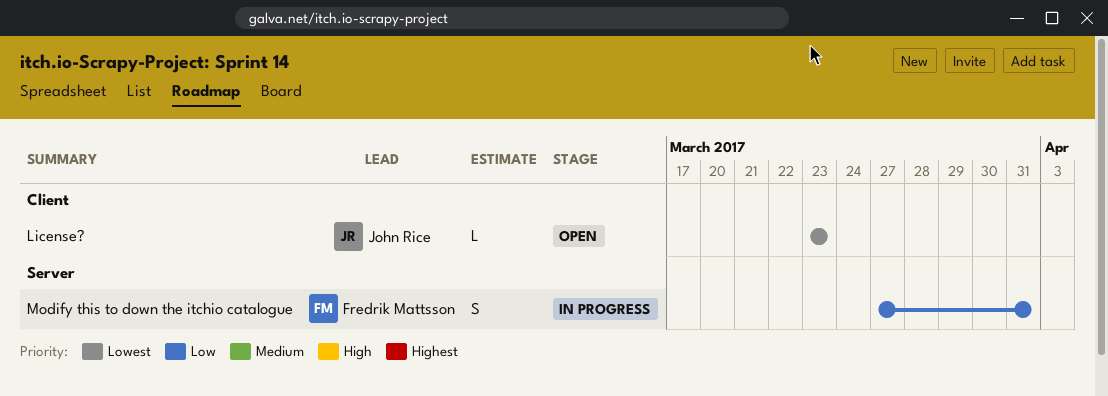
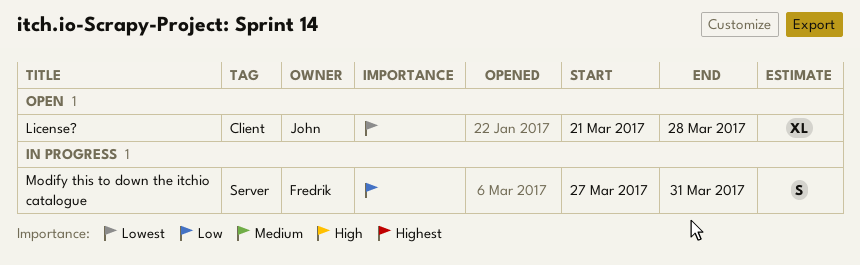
License?, estimate: L -> XL
License?, start: Mar 23 -> Mar 21
License?, due: Mar 23 -> Mar 28

